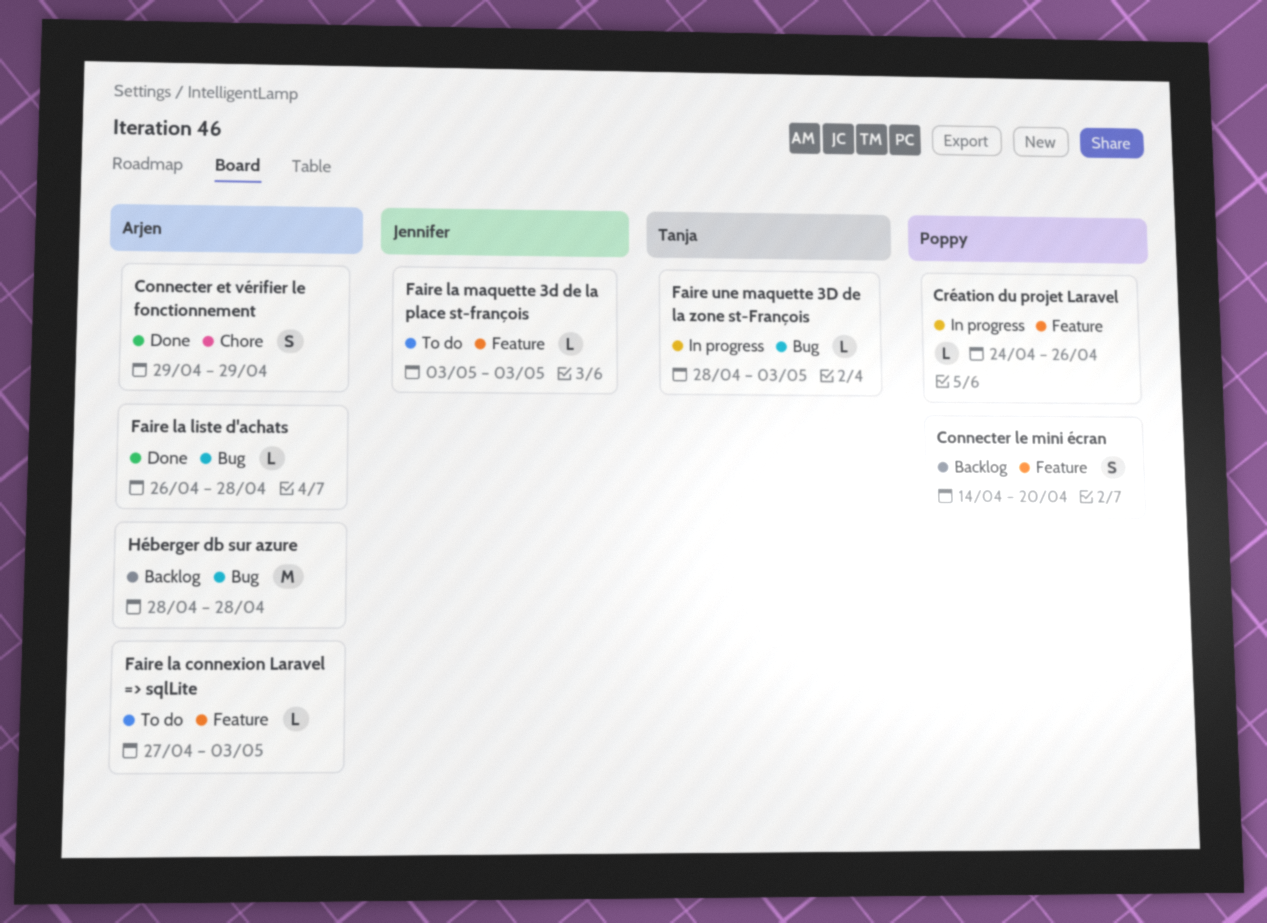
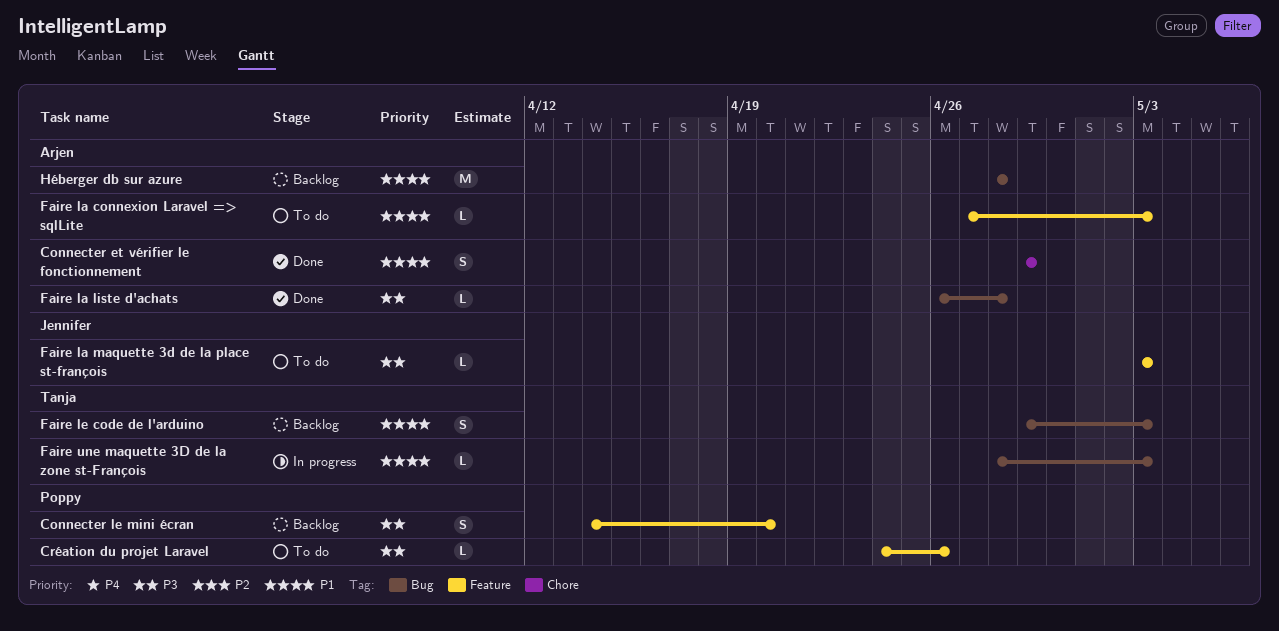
Création du projet Laravel, status: In progress -> To do
Faire le code de l'arduino: none -> present

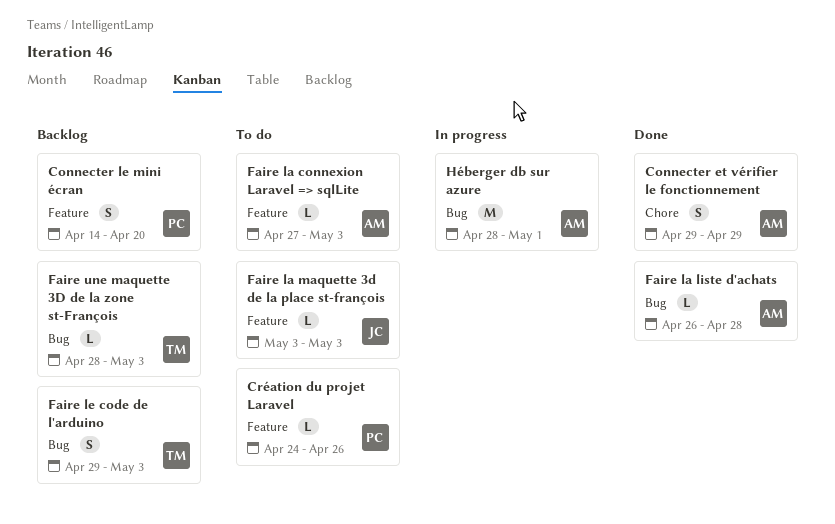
Faire une maquette 3D de la zone st-François, status: In progress -> Backlog
Héberger db sur azure, status: Backlog -> In progress
Héberger db sur azure, due: Apr 28 -> May 1

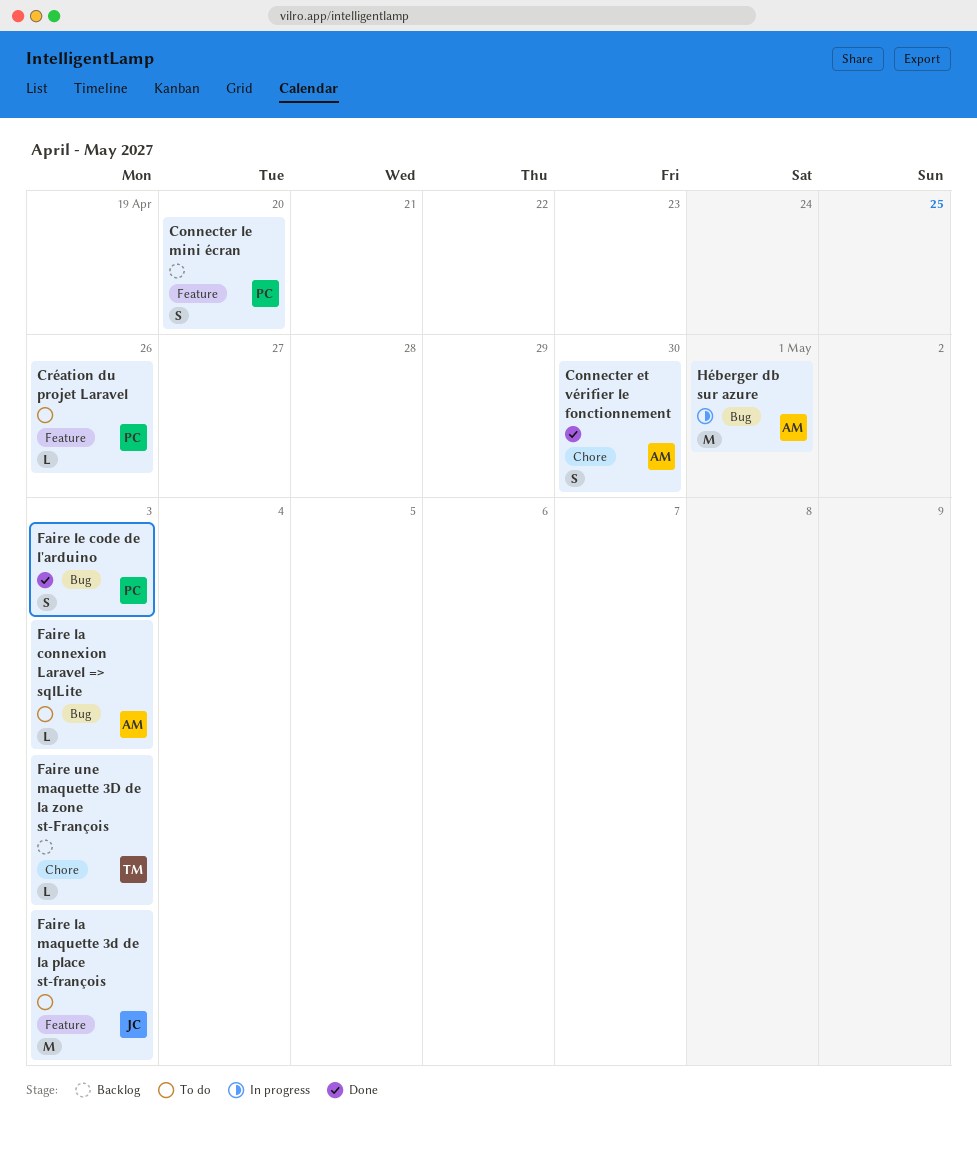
Connecter et vérifier le fonctionnement, due: Apr 29 -> Apr 30
Faire la connexion Laravel => sqlLite, label: Feature -> Bug
Faire la liste d'achats: present -> none
Faire la maquette 3d de la place st-françois, estimate: L -> M
Faire le code de l'arduino, status: Backlog -> Done
Faire le code de l'arduino, owner: TM -> PC
Faire une maquette 3D de la zone st-François, label: Bug -> Chore

